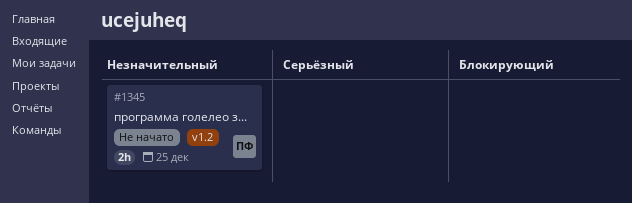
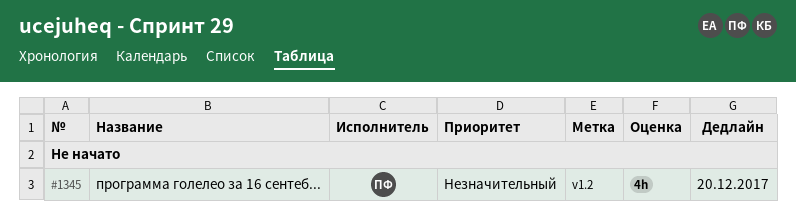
#1345, estimate: 2h -> 4h
#1345, due: Dec 25 -> Dec 20

